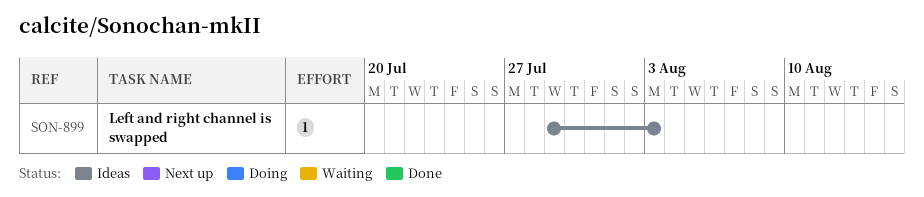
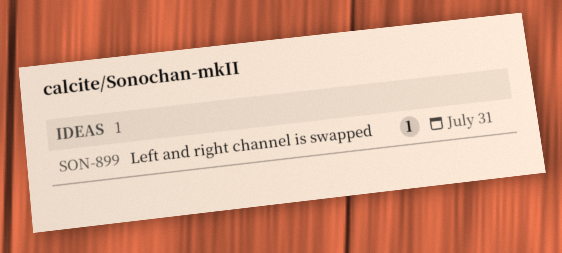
SON-899, due: Aug 3 -> Jul 31

